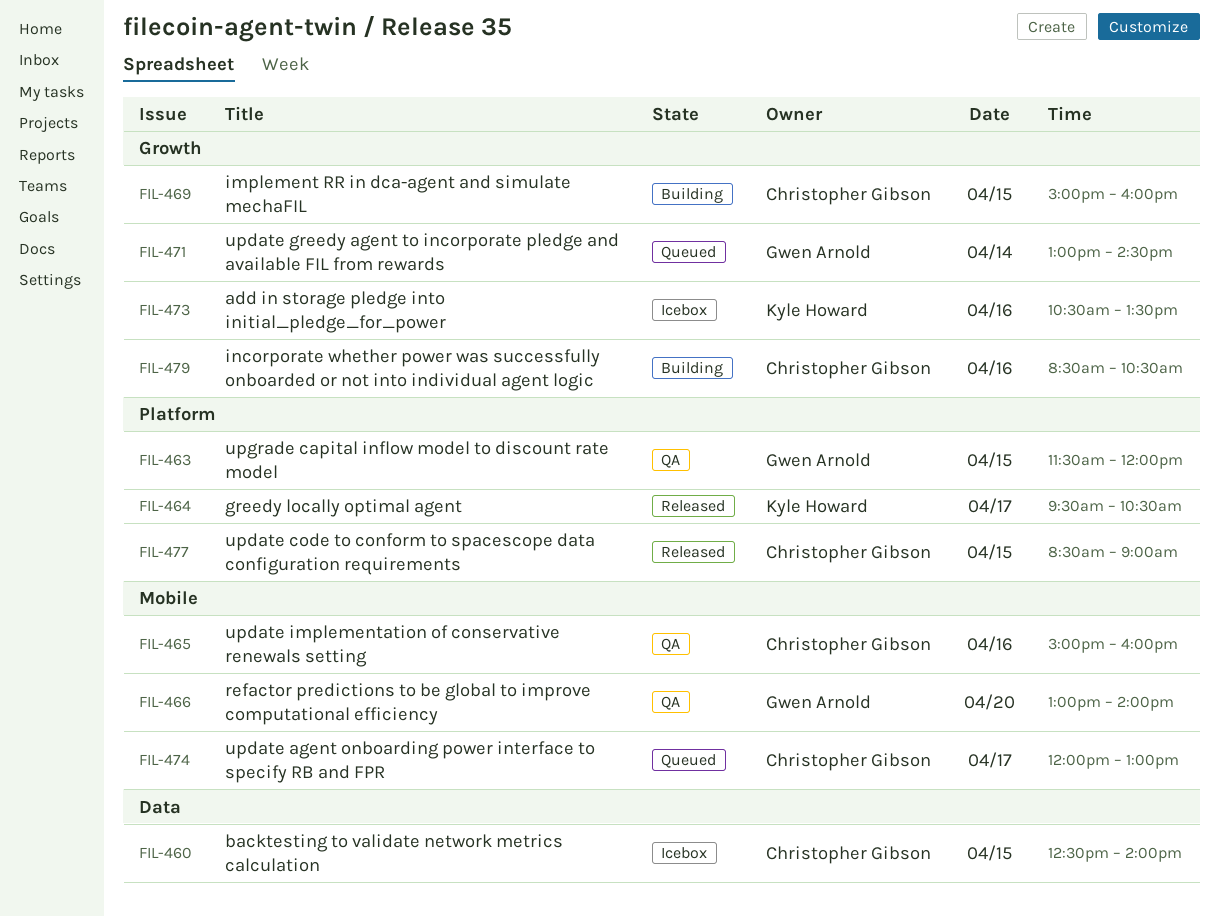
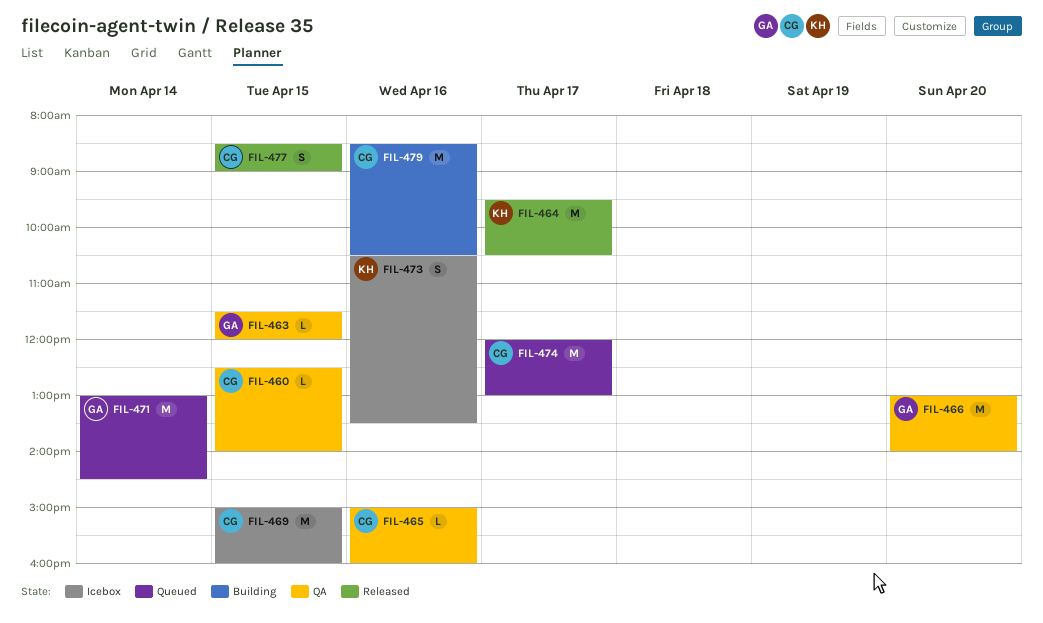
FIL-460, status: Icebox -> QA
FIL-469, status: Building -> Icebox

